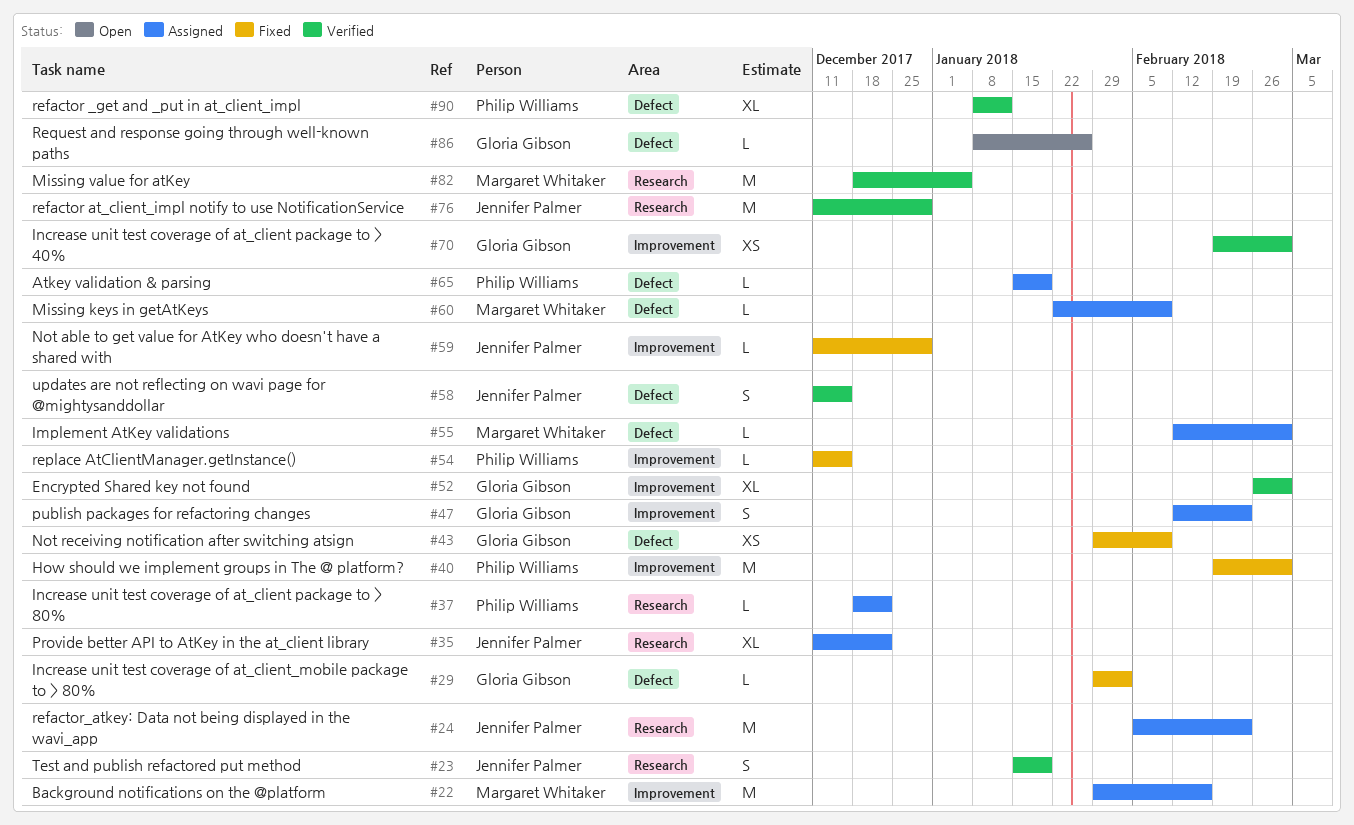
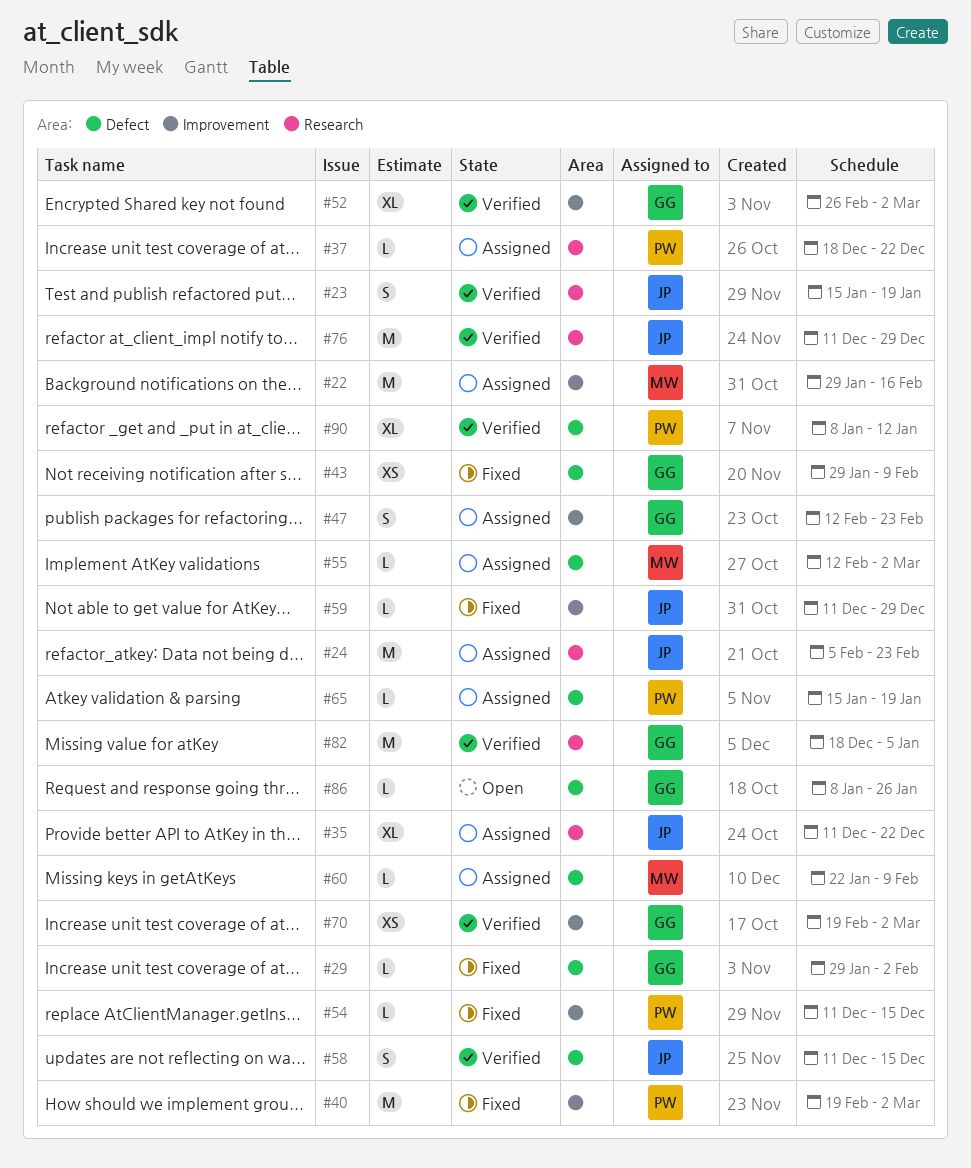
#82, owner: Margaret Whitaker -> Gloria Gibson

